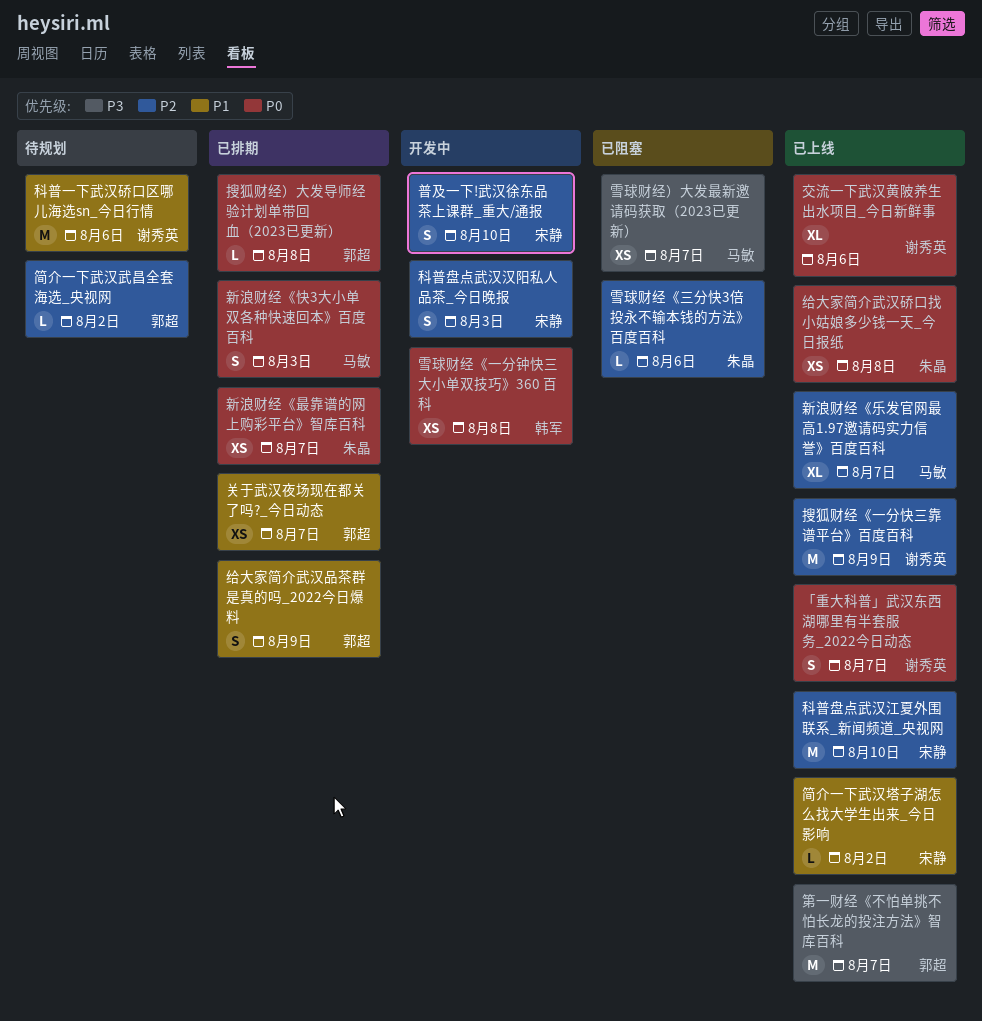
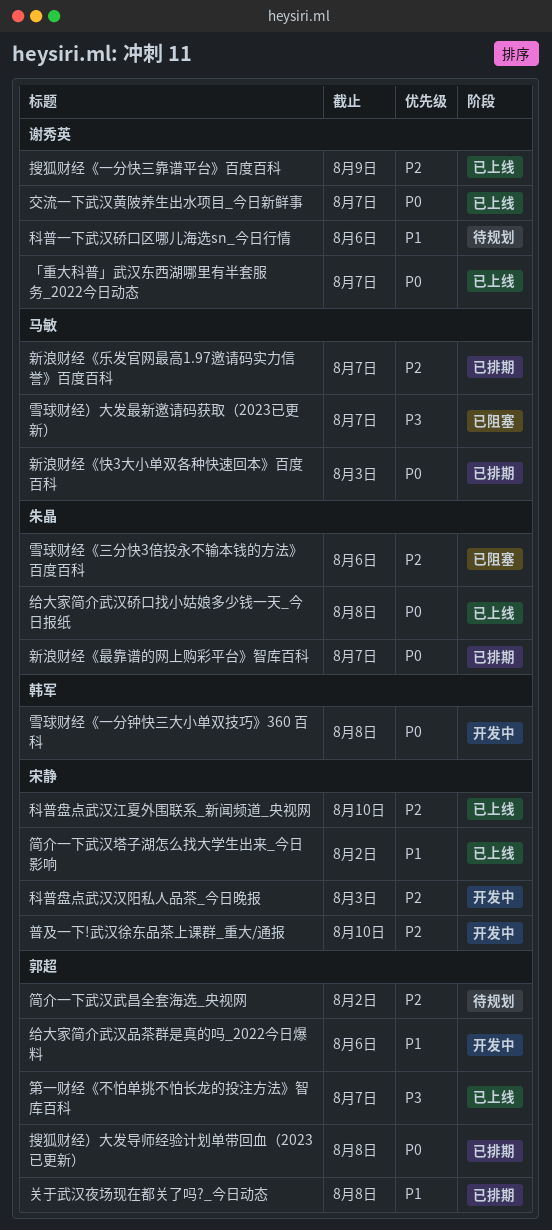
交流一下武汉黄陂养生出水项目_今日新鲜事, due: Aug 6 -> Aug 7
关于武汉夜场现在都关了吗?_今日动态, due: Aug 7 -> Aug 8
新浪财经《乐发官网最高1.97邀请码实力信誉》百度百科, status: 已上线 -> 已排期
给大家简介武汉品茶群是真的吗_2022今日爆料, status: 已排期 -> 开发中
给大家简介武汉品茶群是真的吗_2022今日爆料, due: Aug 9 -> Aug 6

